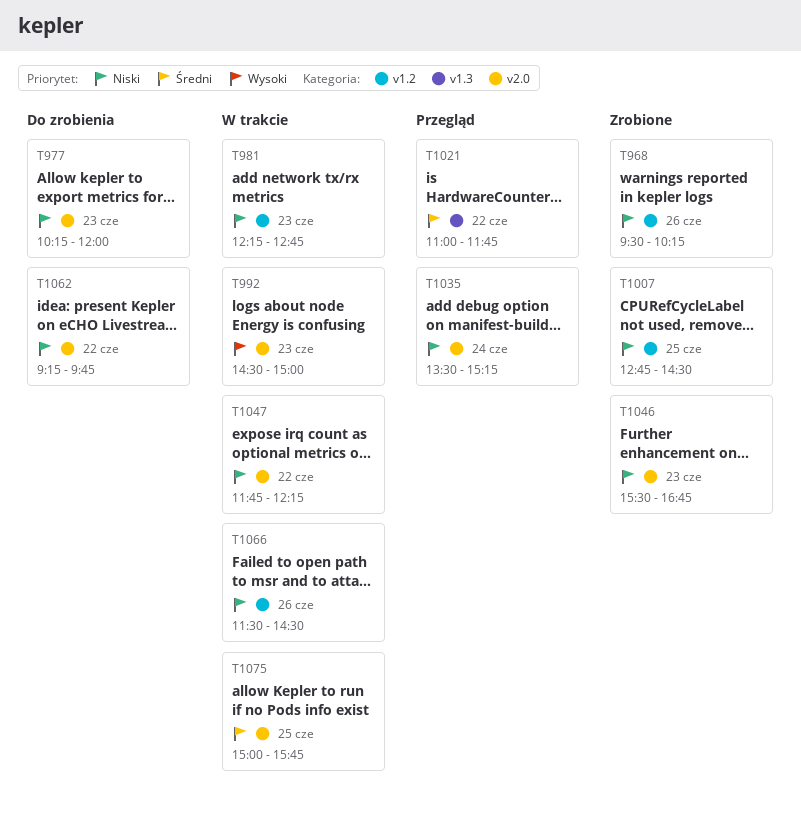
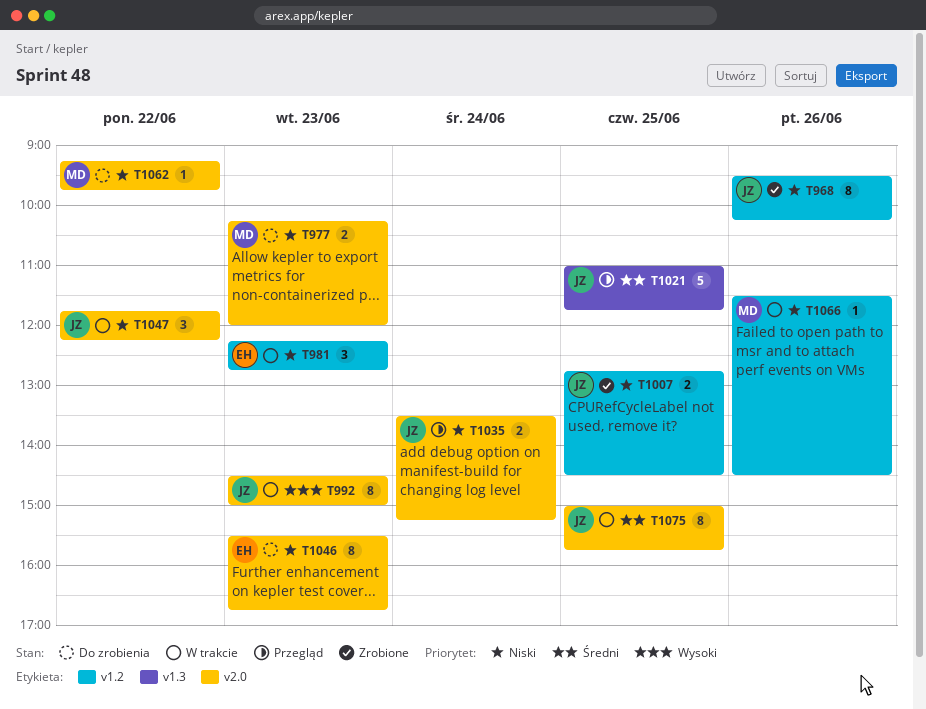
T1021, day: Jun 22 -> Jun 25
T1046, status: Zrobione -> Do zrobienia

